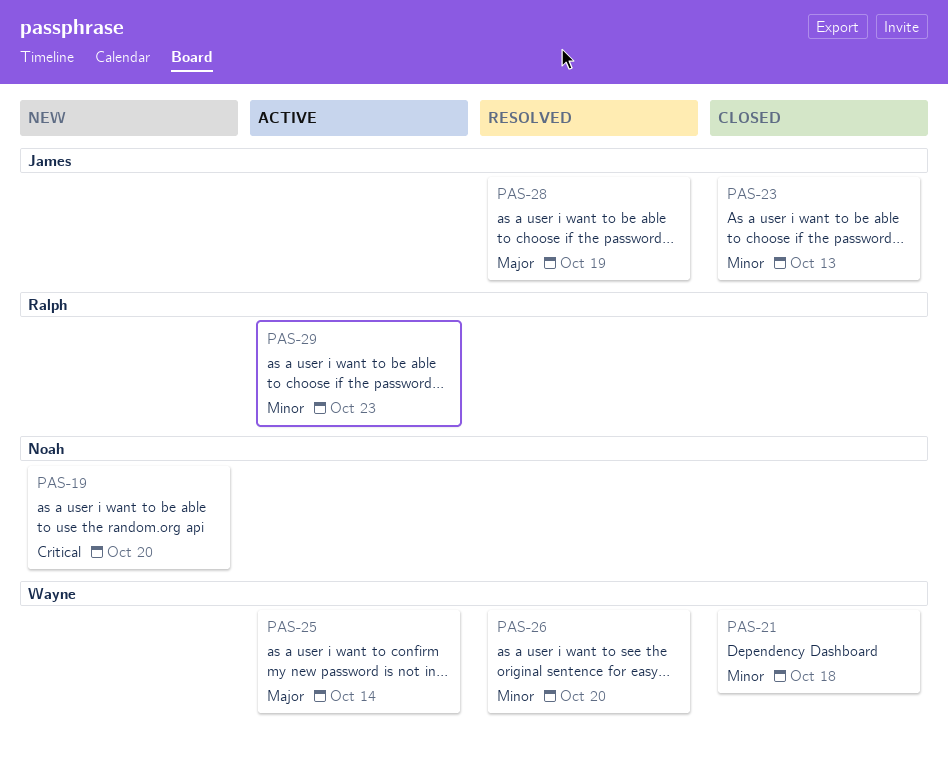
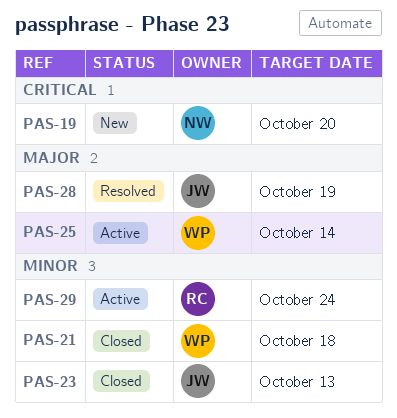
PAS-26: present -> none
PAS-29, due: Oct 23 -> Oct 24

